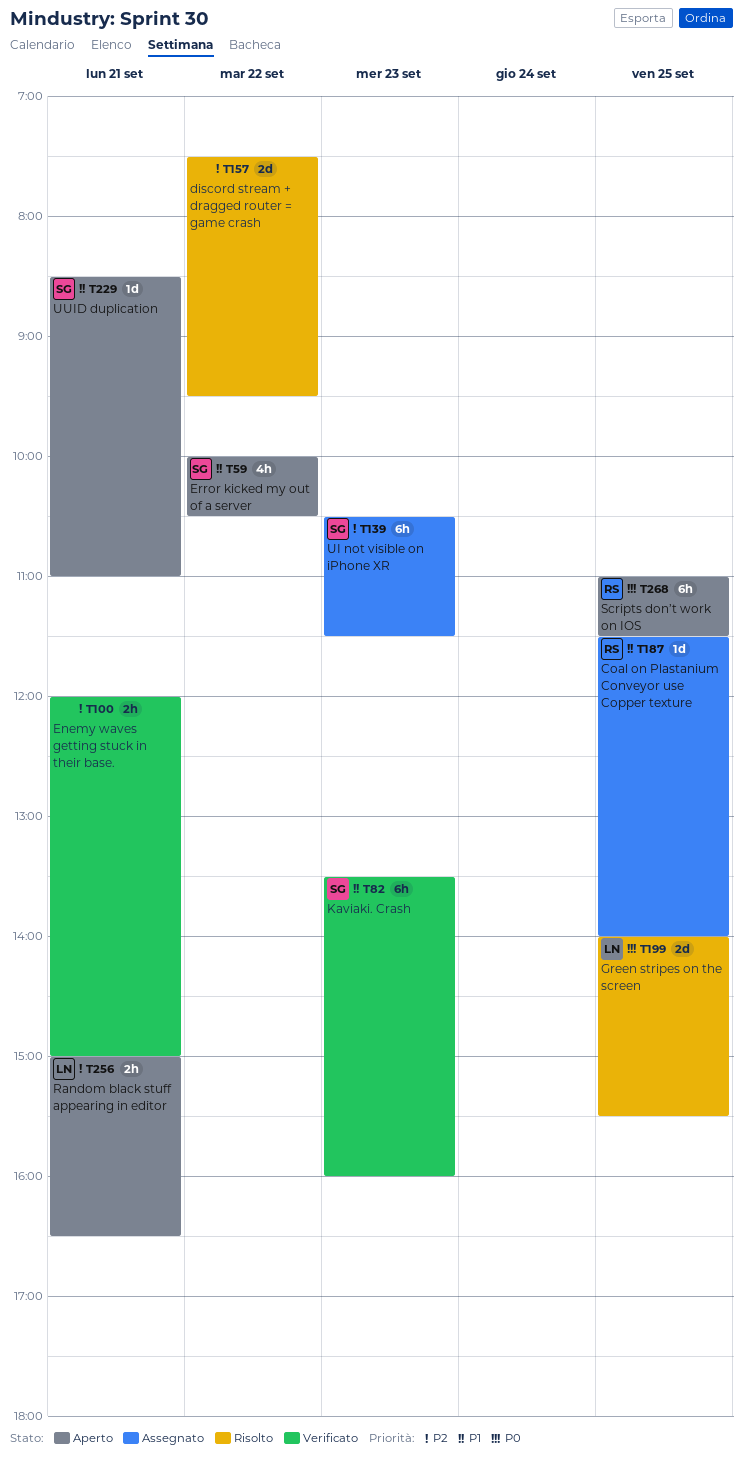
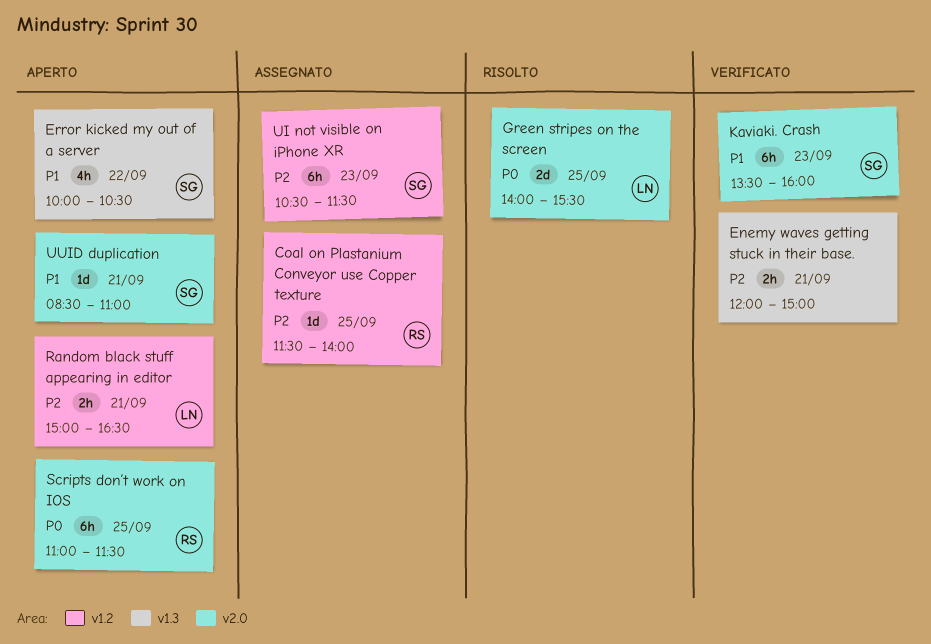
Coal on Plastanium Conveyor use Copper texture, priority: P1 -> P2
discord stream + dragged router = game crash: present -> none

